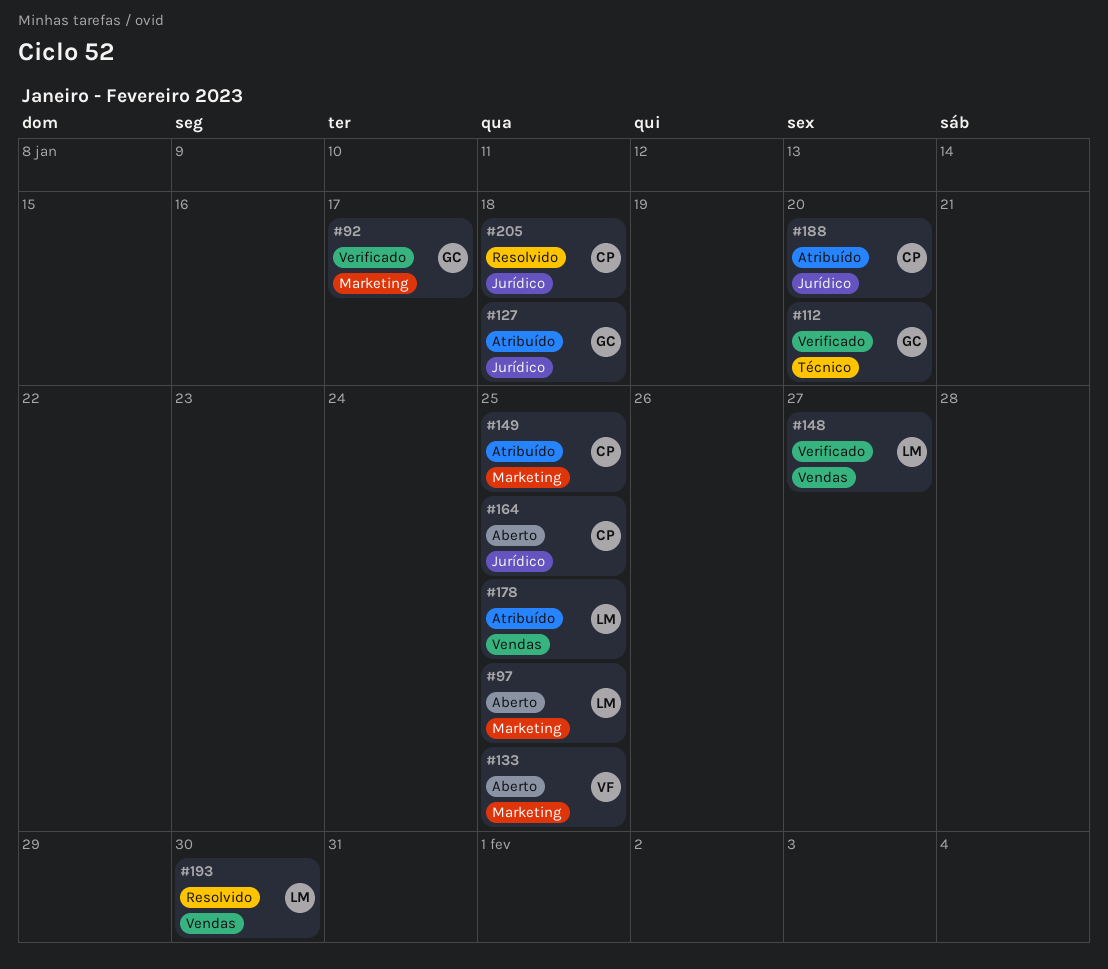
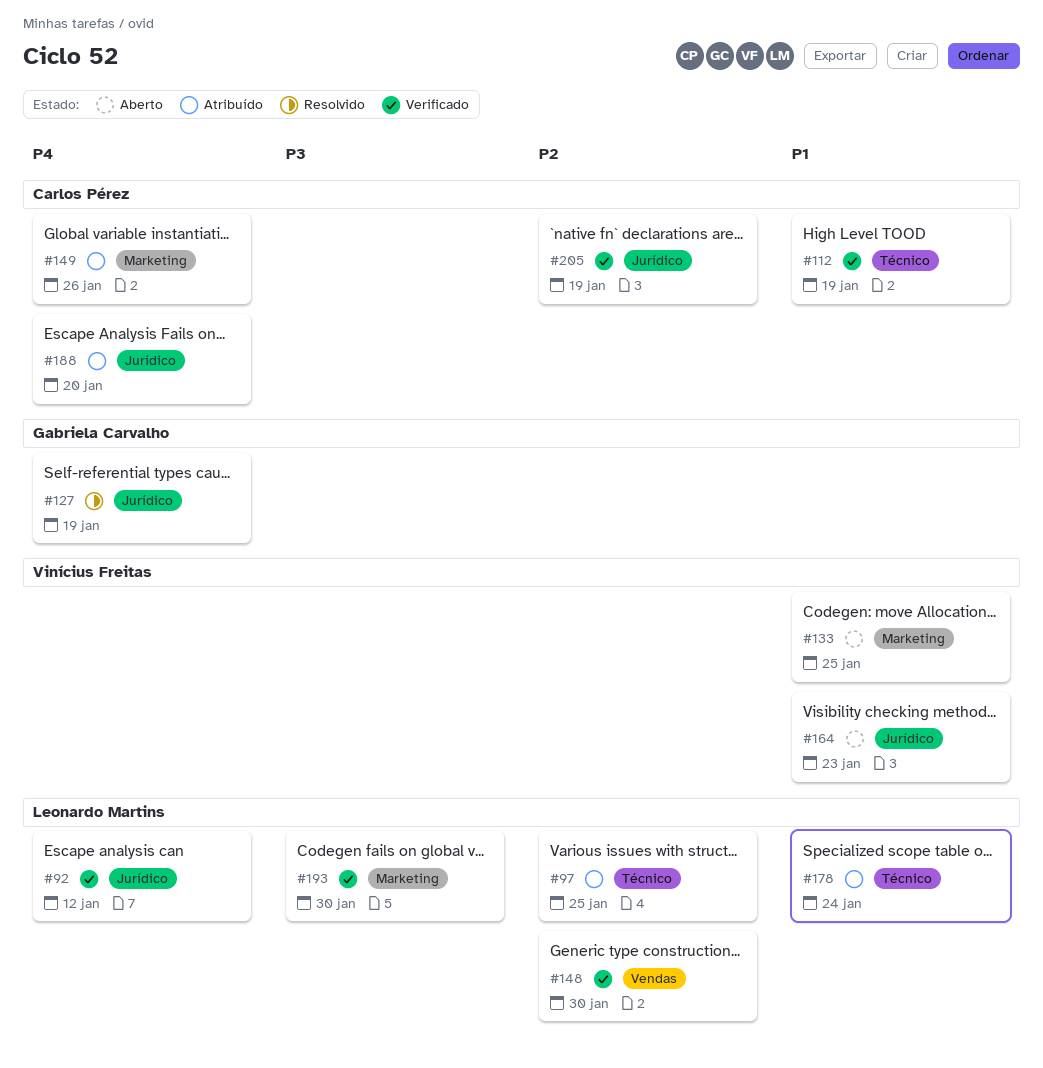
#92, owner: Gabriela Carvalho -> Leonardo Martins
#92, label: Marketing -> Jurídico
#92, due: Jan 17 -> Jan 12
#97, status: Aberto -> Atribuído
#97, label: Marketing -> Técnico
#112, owner: Gabriela Carvalho -> Carlos Pérez
#112, due: Jan 20 -> Jan 19
#127, status: Atribuído -> Resolvido
#127, due: Jan 18 -> Jan 19
#148, due: Jan 27 -> Jan 30
#149, due: Jan 25 -> Jan 26
#164, owner: Carlos Pérez -> Vinícius Freitas
#164, due: Jan 25 -> Jan 23
#178, label: Vendas -> Técnico
#178, due: Jan 25 -> Jan 24
#193, status: Resolvido -> Verificado
#193, label: Vendas -> Marketing
#205, status: Resolvido -> Verificado
#205, due: Jan 18 -> Jan 19

